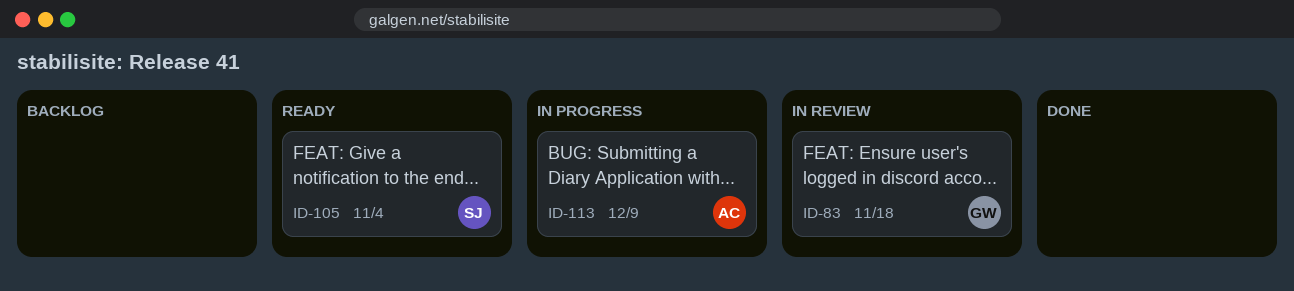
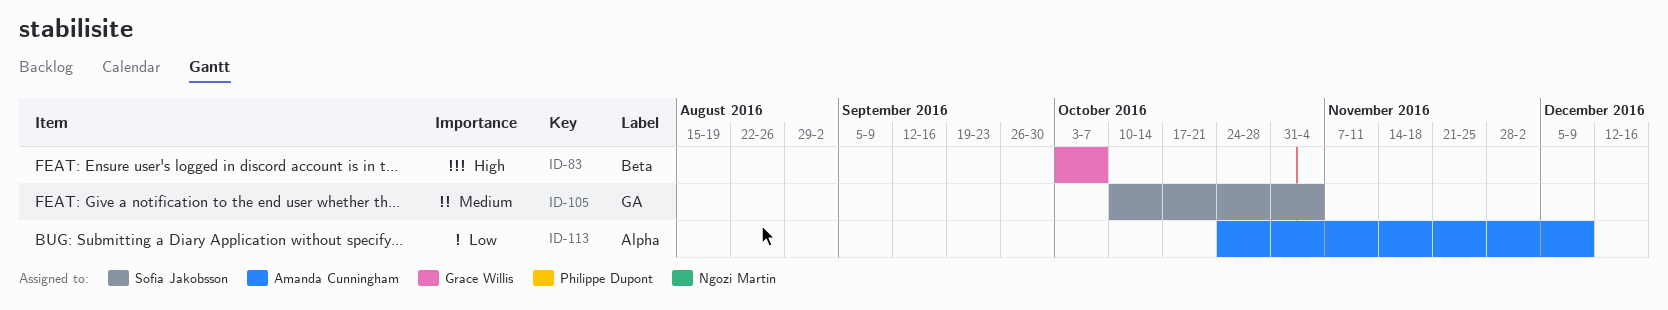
ID-83, due: Nov 18 -> Oct 7

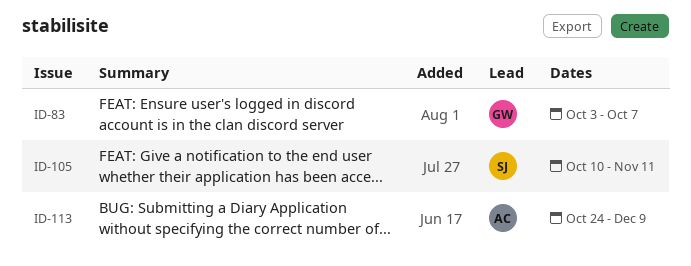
ID-105, due: Nov 4 -> Nov 11

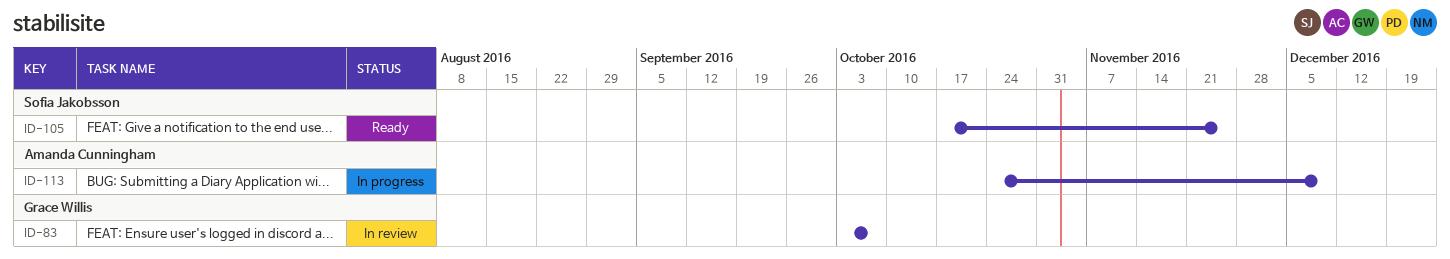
ID-105, start: Oct 10 -> Oct 17
ID-105, due: Nov 11 -> Nov 25

